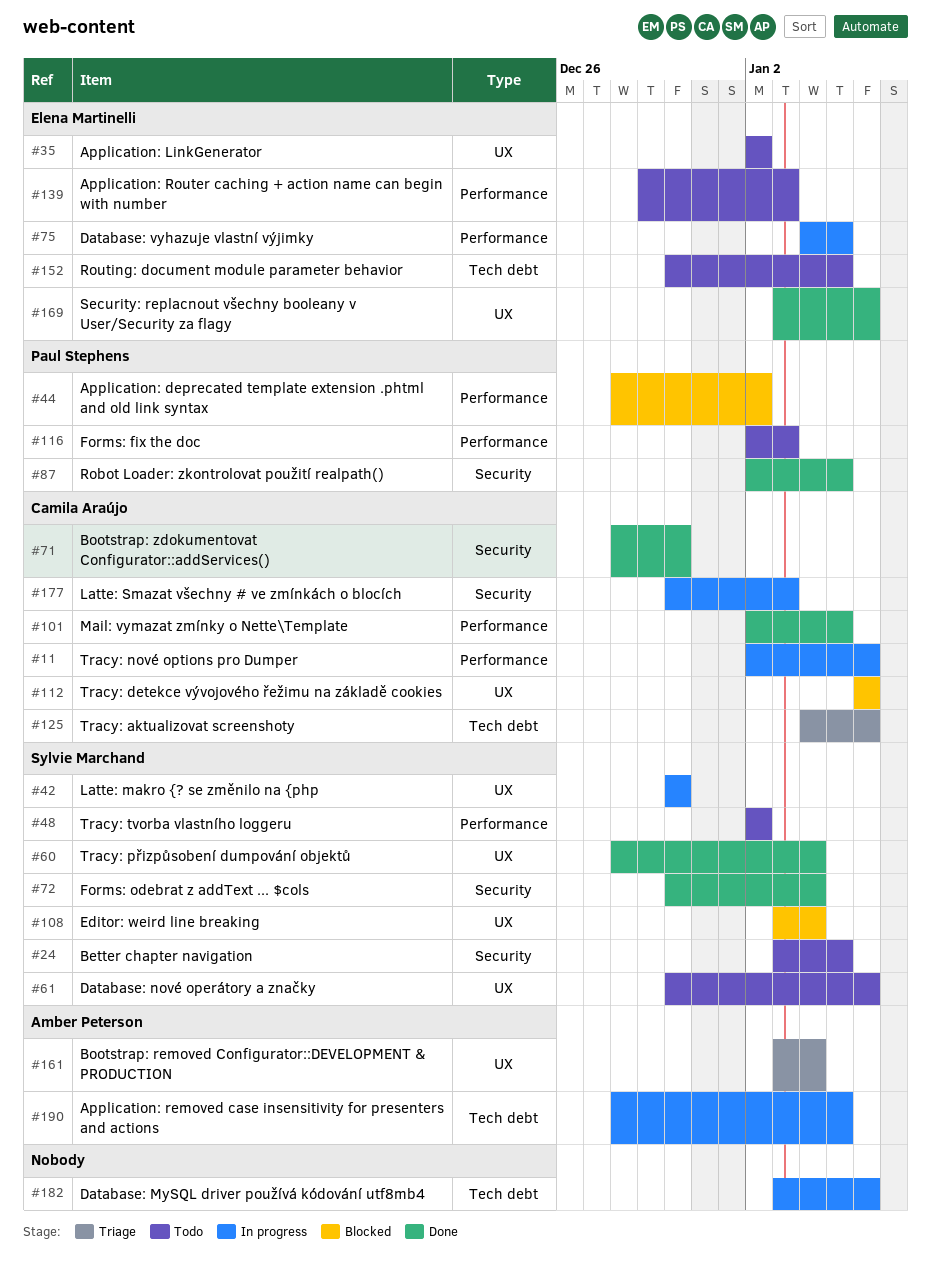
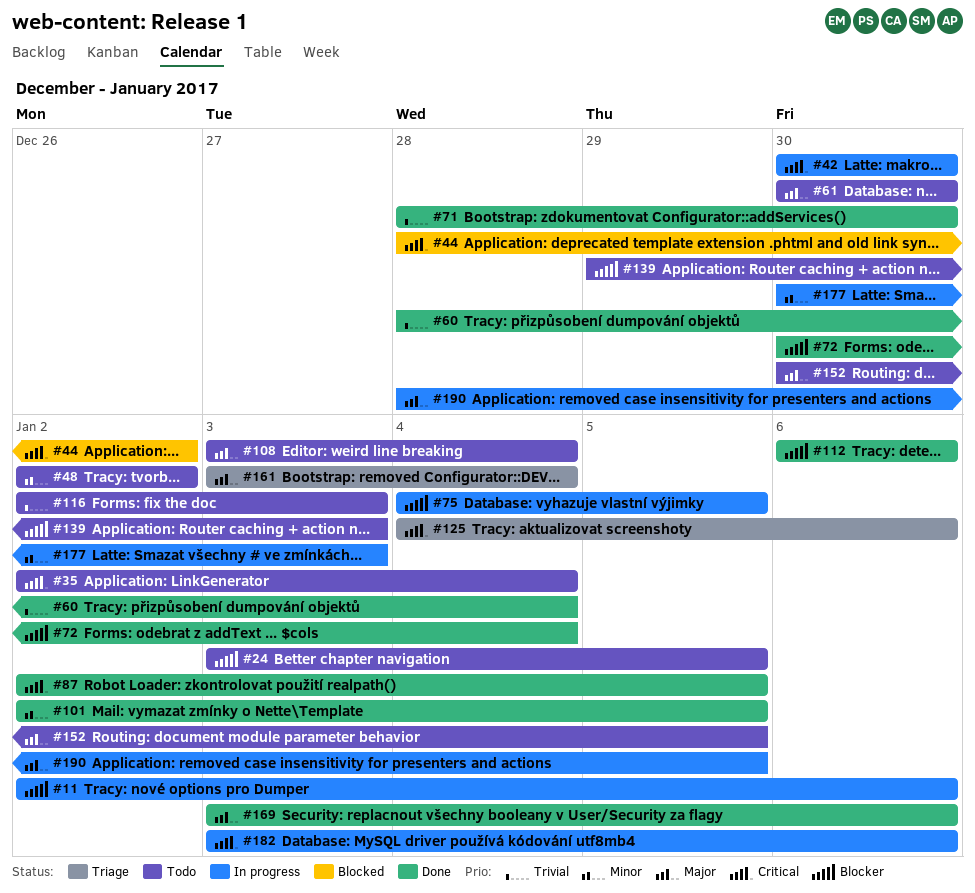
#35, due: Jan 2 -> Jan 4
#61, due: Jan 6 -> Dec 30
#108, status: Blocked -> Todo
#112, status: Blocked -> Done

